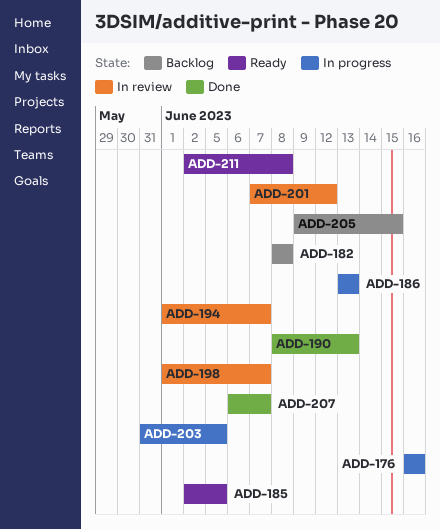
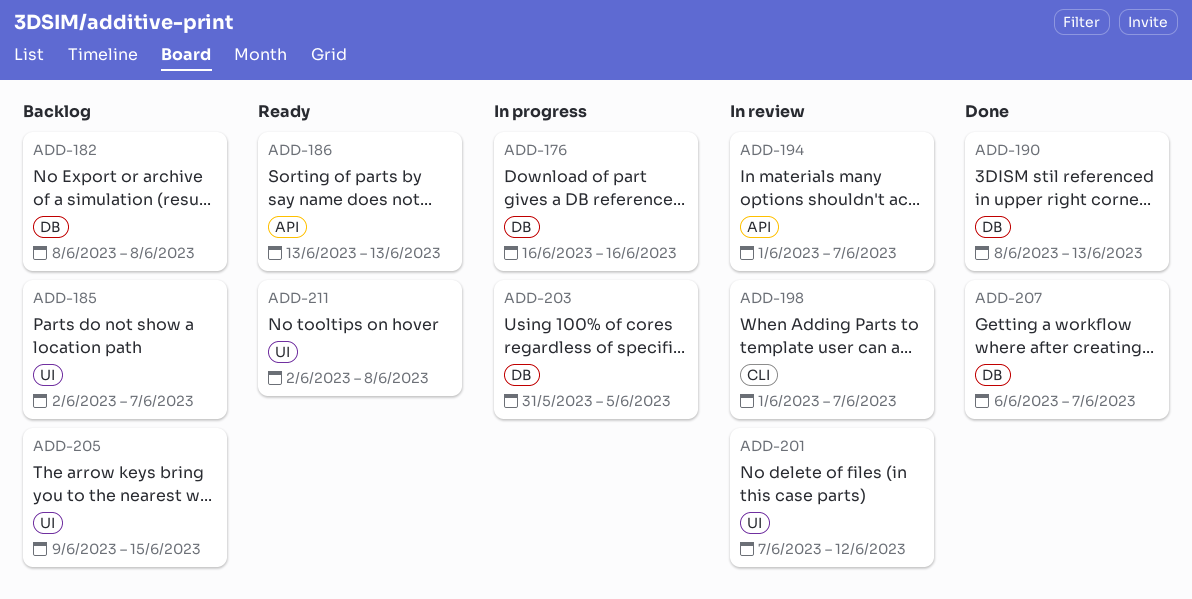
ADD-185, status: Ready -> Backlog
ADD-185, due: Jun 5 -> Jun 7
ADD-186, status: In progress -> Ready

